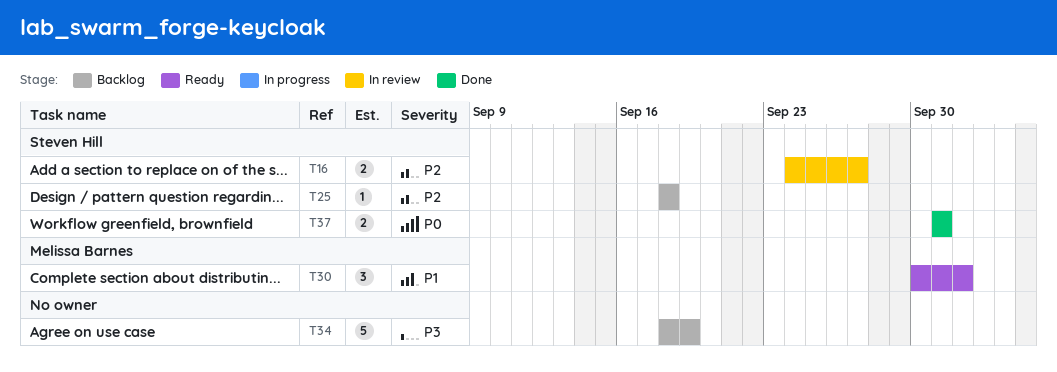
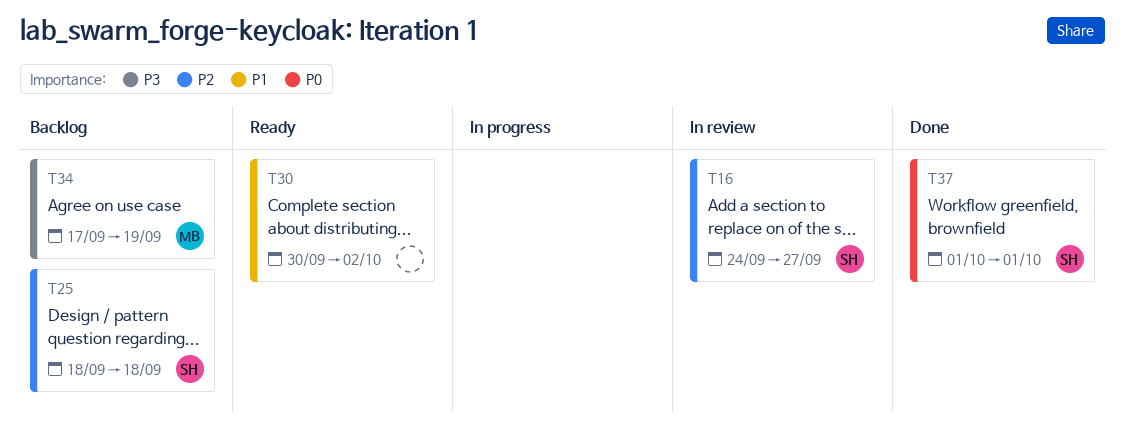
T30, owner: Melissa Barnes -> none
T34, owner: none -> Melissa Barnes
T34, start: Sep 18 -> Sep 17

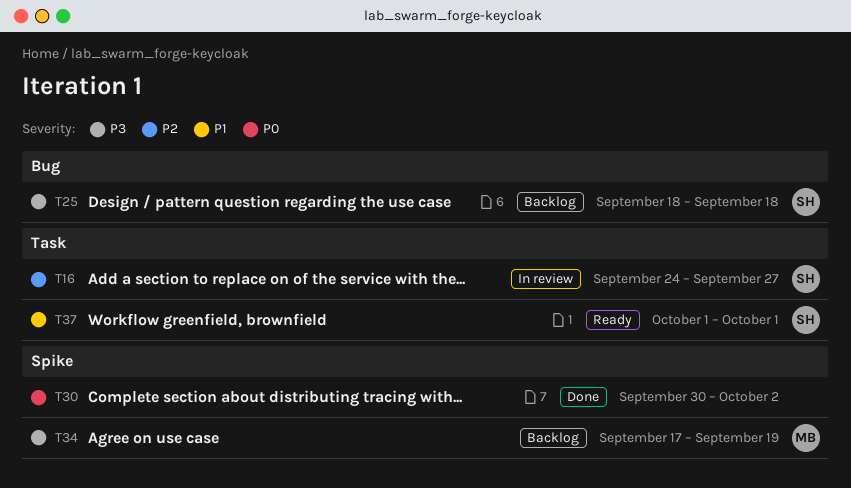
T25, priority: P2 -> P3
T30, status: Ready -> Done
T30, priority: P1 -> P0
T37, status: Done -> Ready
T37, priority: P0 -> P1

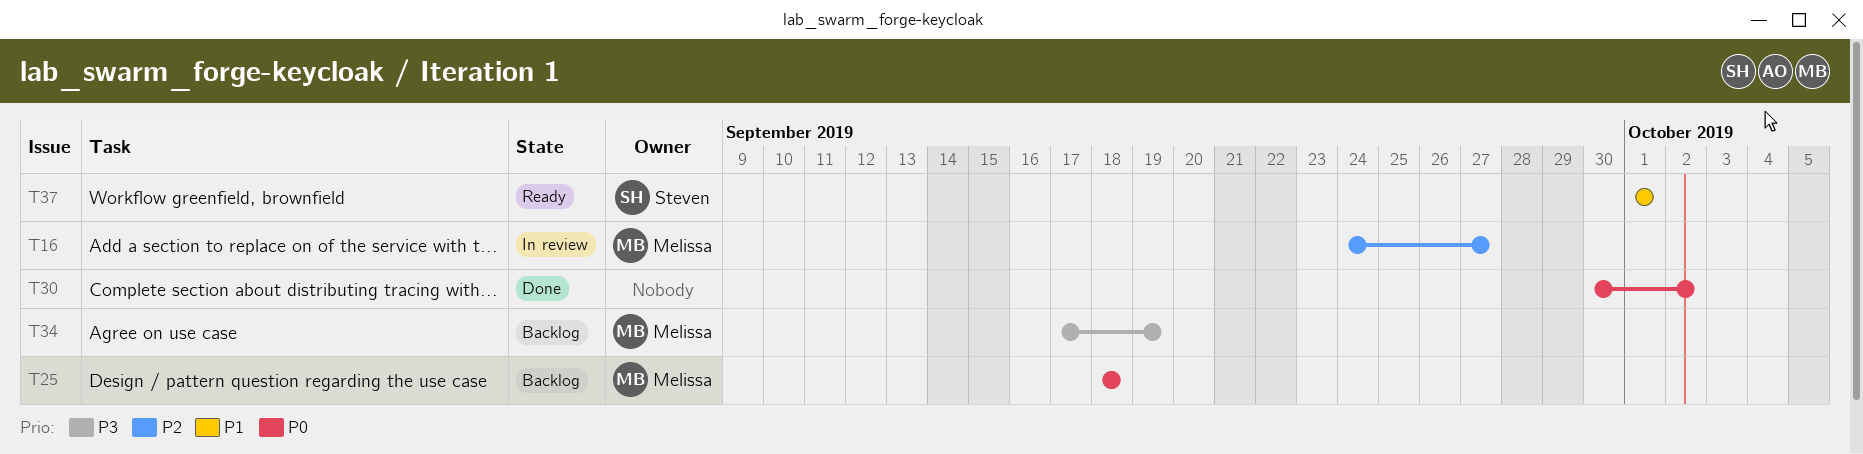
T16, owner: Steven -> Melissa
T25, owner: Steven -> Melissa
T25, priority: P3 -> P0

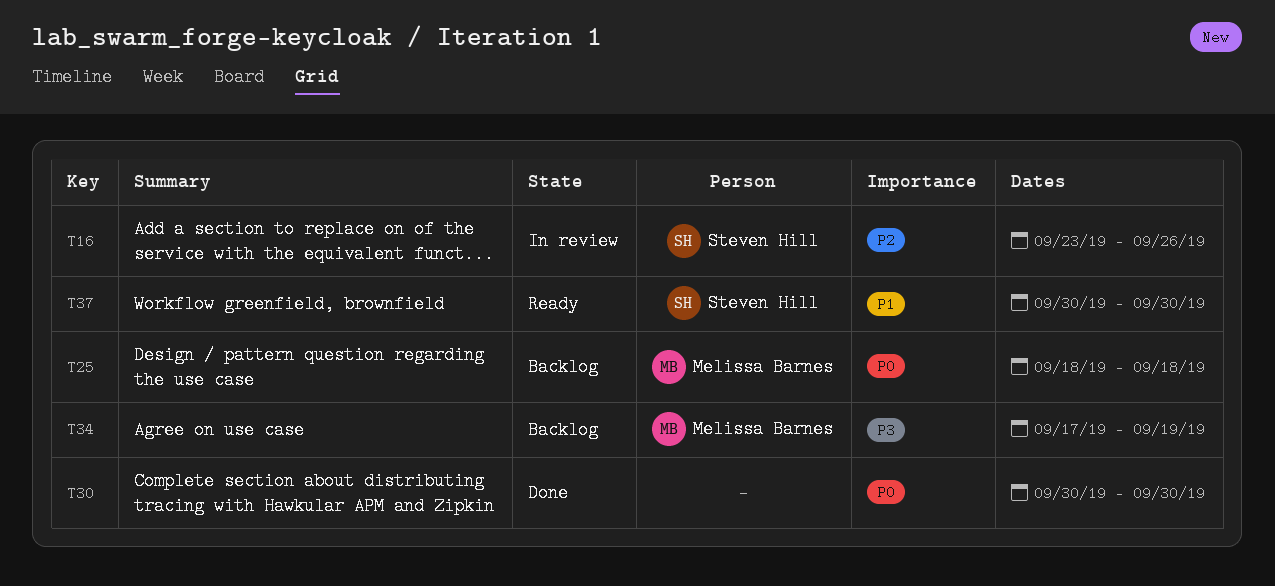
T16, owner: Melissa Barnes -> Steven Hill
T16, start: Sep 24 -> Sep 23
T16, due: Sep 27 -> Sep 26
T30, due: Oct 2 -> Sep 30
T37, start: Oct 1 -> Sep 30
T37, due: Oct 1 -> Sep 30

